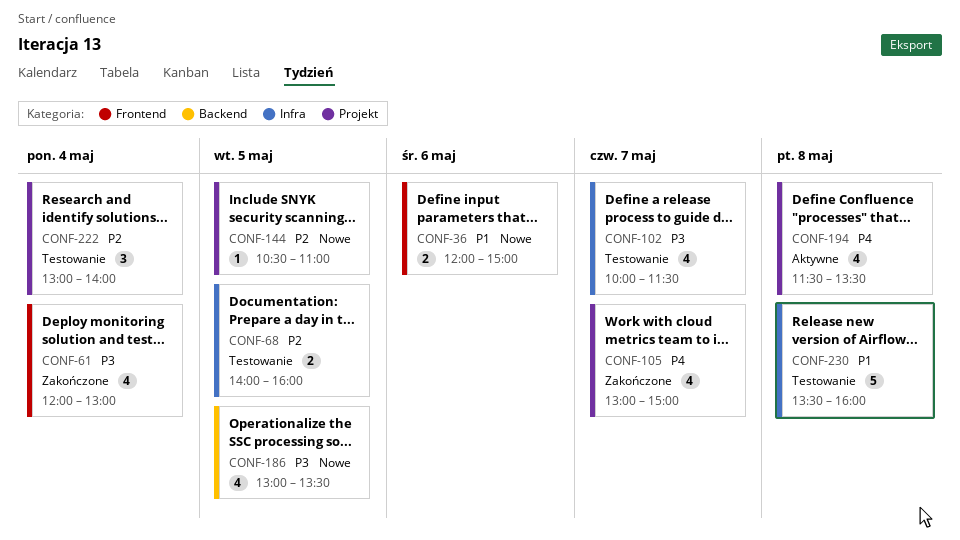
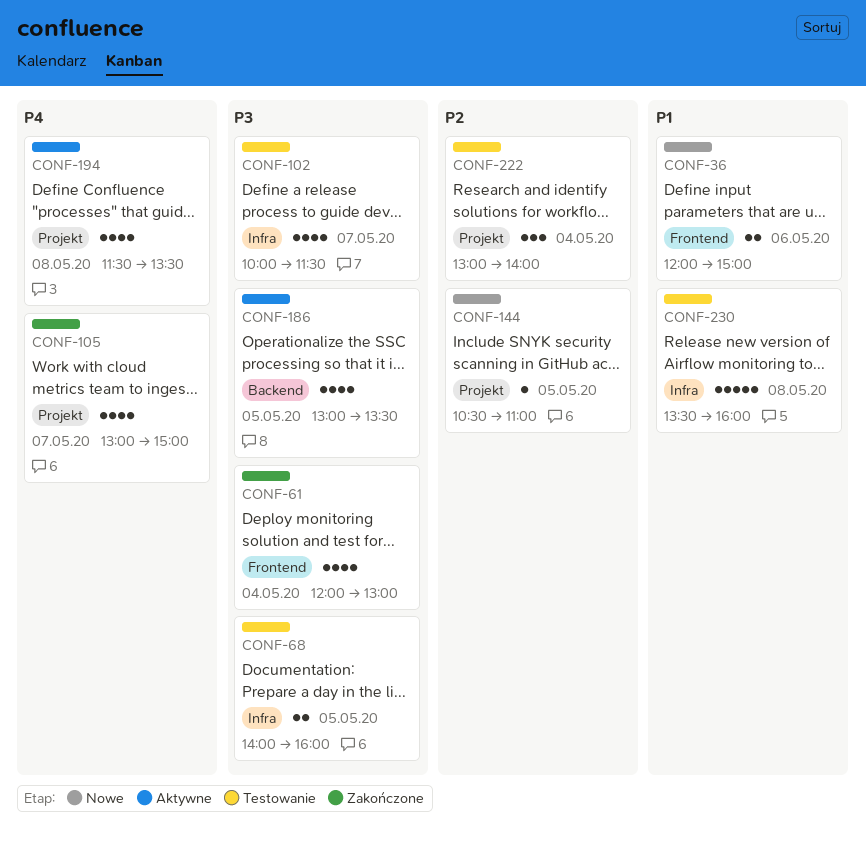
CONF-68, priority: P2 -> P3
CONF-186, status: Nowe -> Aktywne

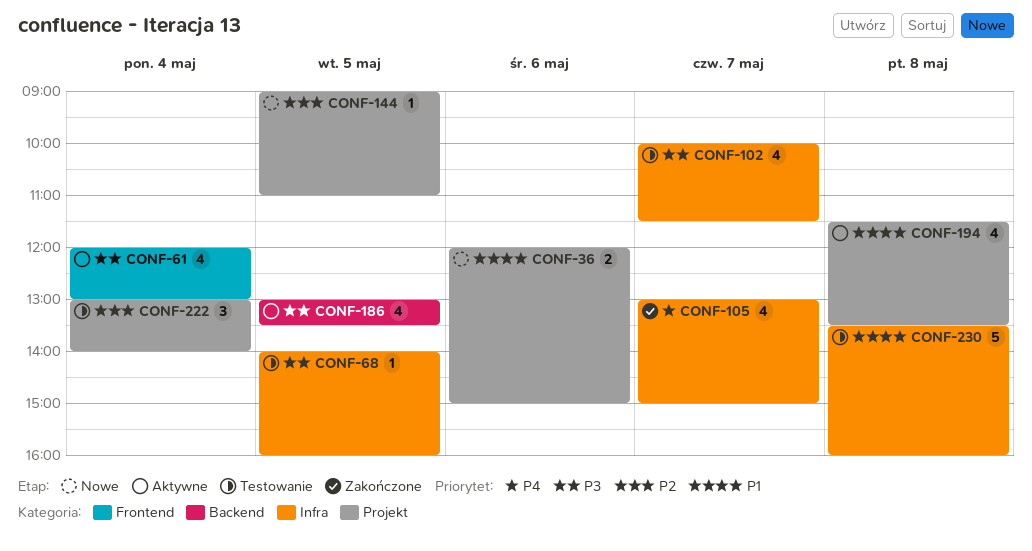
CONF-36, label: Frontend -> Projekt
CONF-61, status: Zakończone -> Aktywne
CONF-68, estimate: 2 -> 1
CONF-105, label: Projekt -> Infra
CONF-144, begins: 10:30 -> 09:00
CONF-194, priority: P4 -> P1

